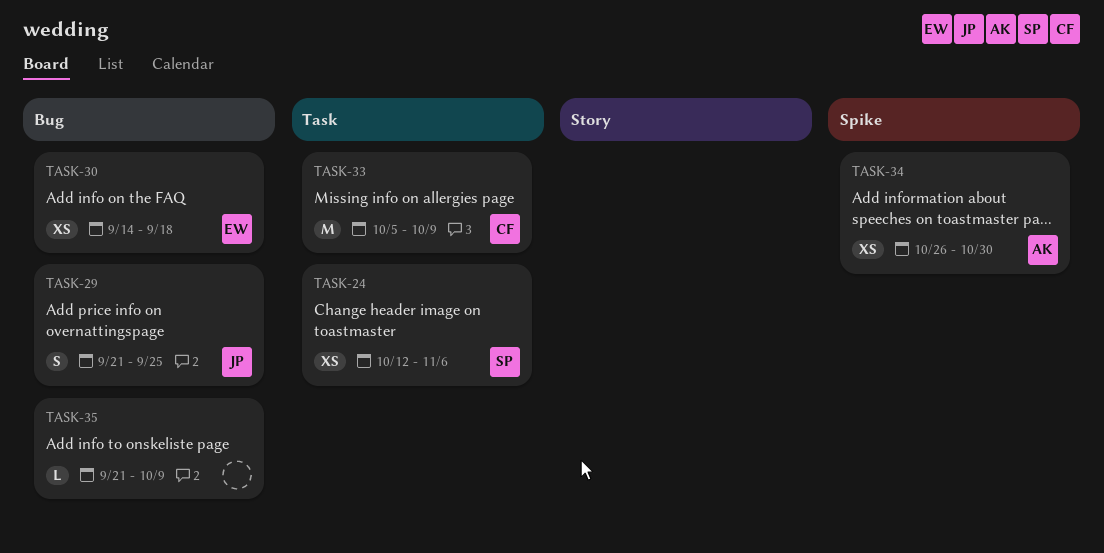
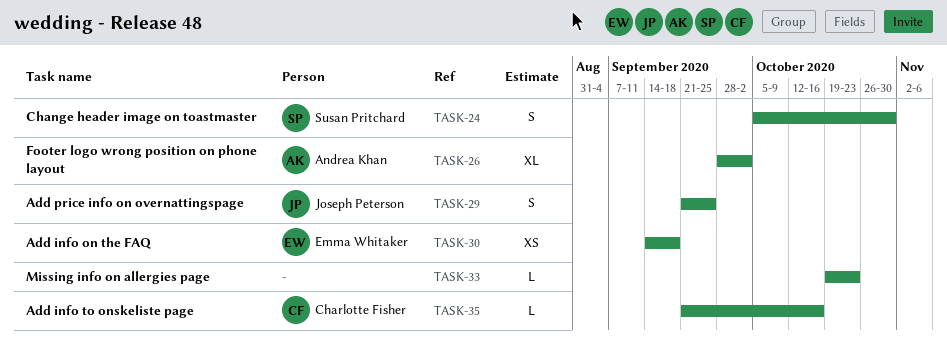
TASK-24, estimate: XS -> S
TASK-24, start: Oct 12 -> Oct 5
TASK-24, due: Nov 6 -> Oct 30
TASK-26: none -> present
TASK-33, owner: Charlotte Fisher -> none
TASK-33, estimate: M -> L
TASK-33, start: Oct 5 -> Oct 19
TASK-33, due: Oct 9 -> Oct 23
TASK-34: present -> none
TASK-35, owner: none -> Charlotte Fisher
TASK-35, due: Oct 9 -> Oct 16

